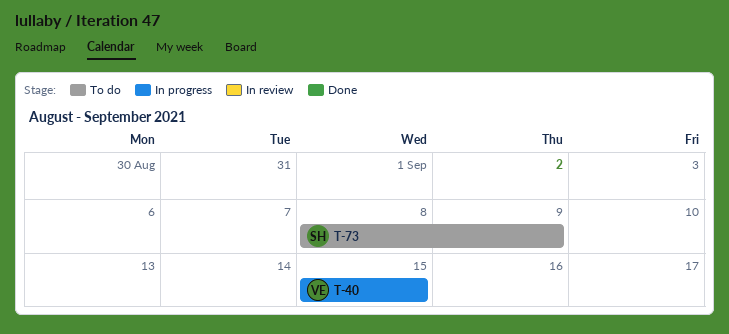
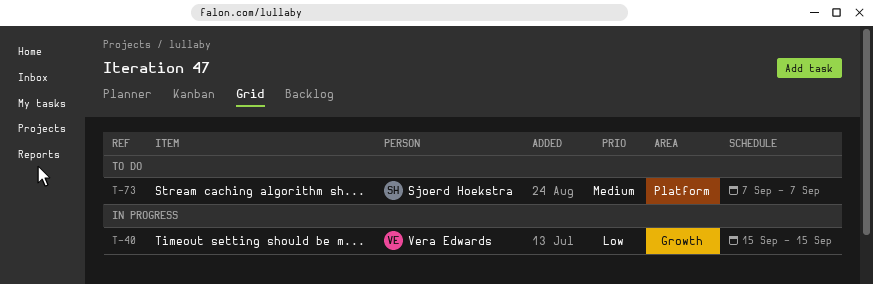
T-73, start: Sep 8 -> Sep 7
T-73, due: Sep 9 -> Sep 7

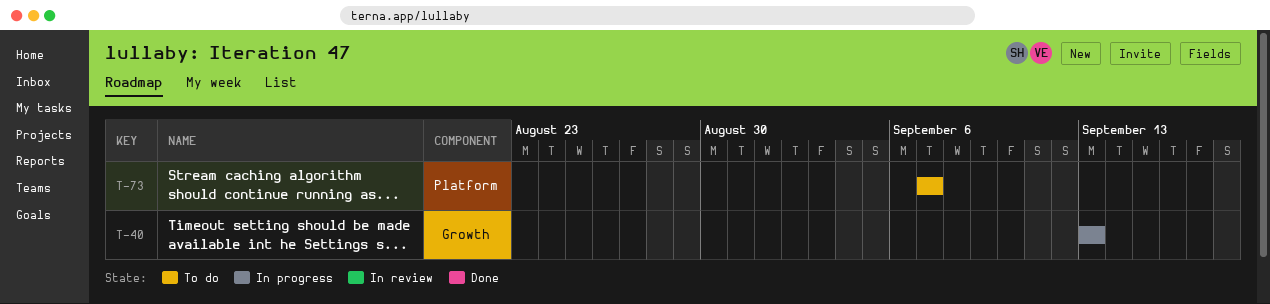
T-40, start: Sep 15 -> Sep 13
T-40, due: Sep 15 -> Sep 13

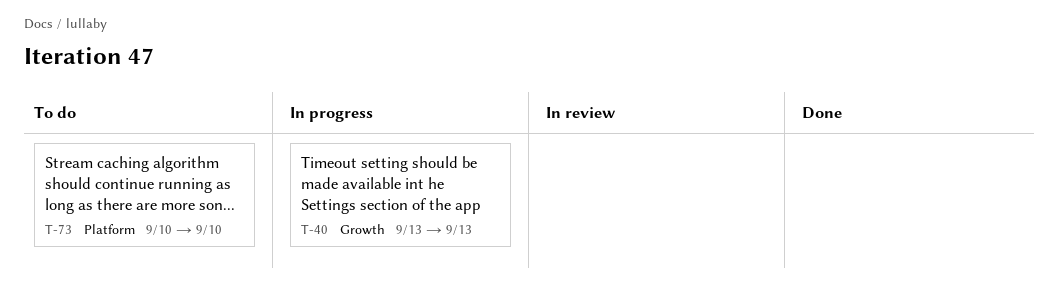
T-73, start: Sep 7 -> Sep 10
T-73, due: Sep 7 -> Sep 10

